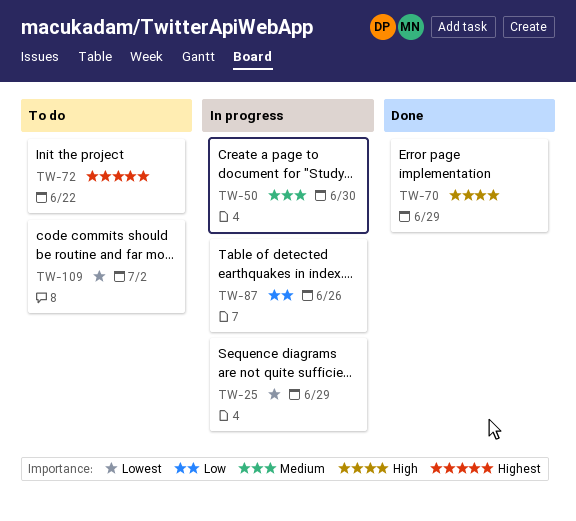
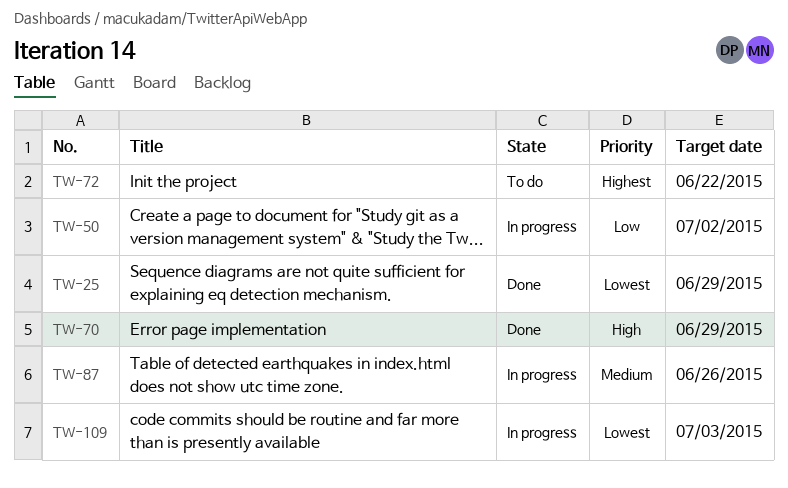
TW-25, status: In progress -> Done
TW-50, priority: Medium -> Low
TW-50, due: Jun 30 -> Jul 2
TW-87, priority: Low -> Medium
TW-109, status: To do -> In progress
TW-109, due: Jul 2 -> Jul 3

